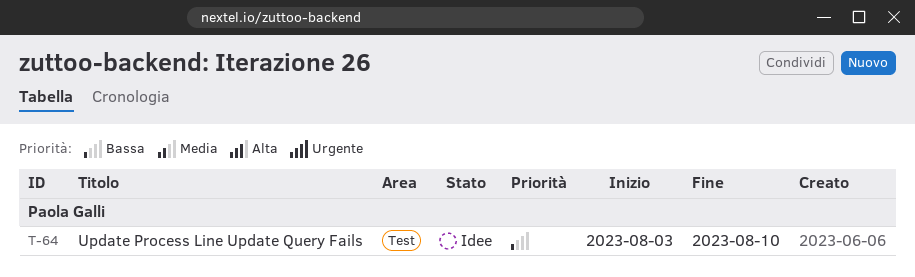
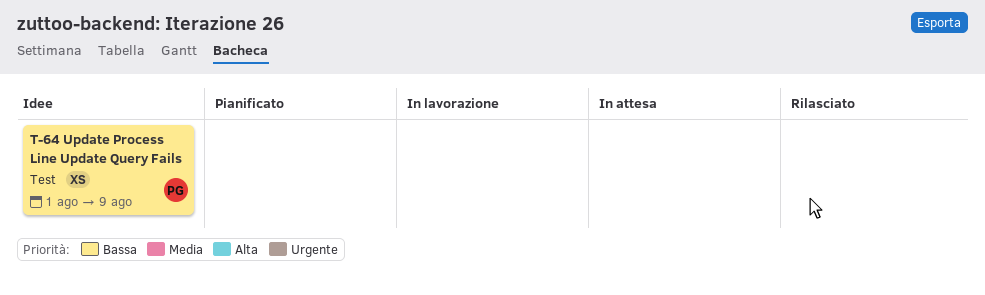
T-64, start: Aug 3 -> Aug 1
T-64, due: Aug 10 -> Aug 9

